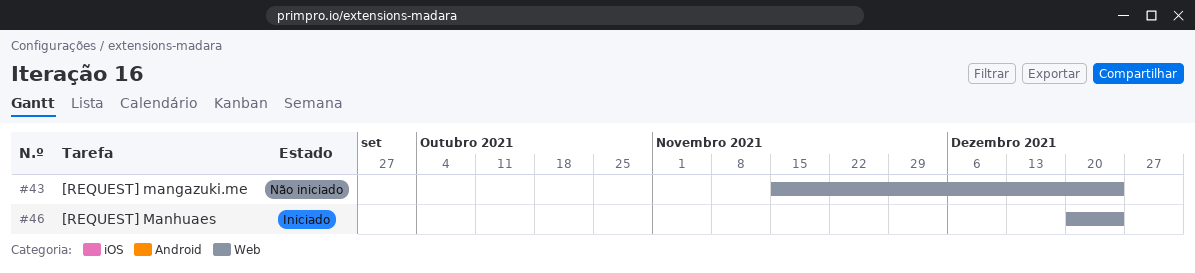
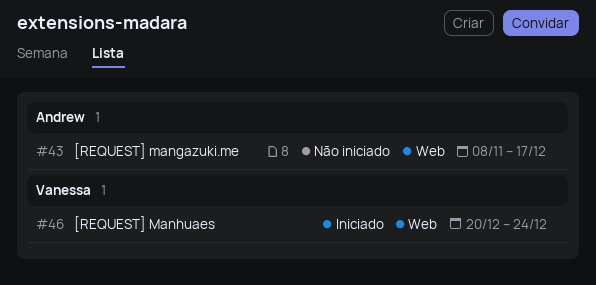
#43, start: Nov 15 -> Nov 8
#43, due: Dec 24 -> Dec 17

